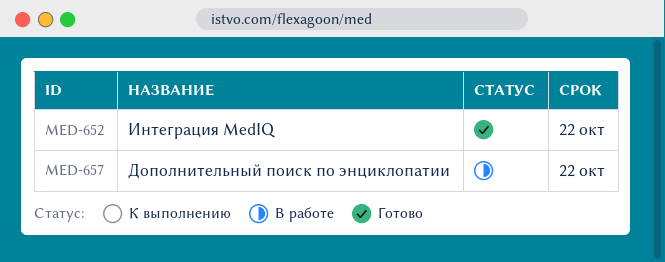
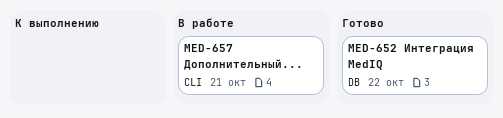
MED-657, due: Oct 22 -> Oct 21

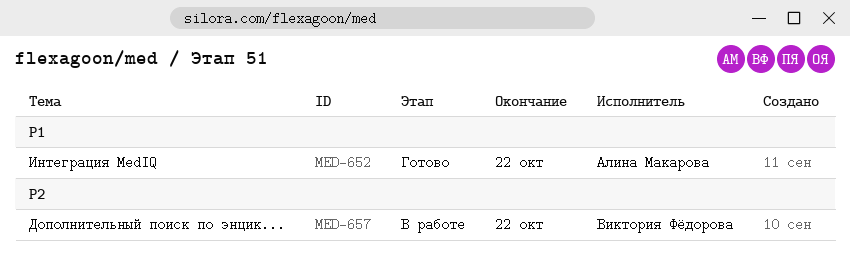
MED-657, due: Oct 21 -> Oct 22

